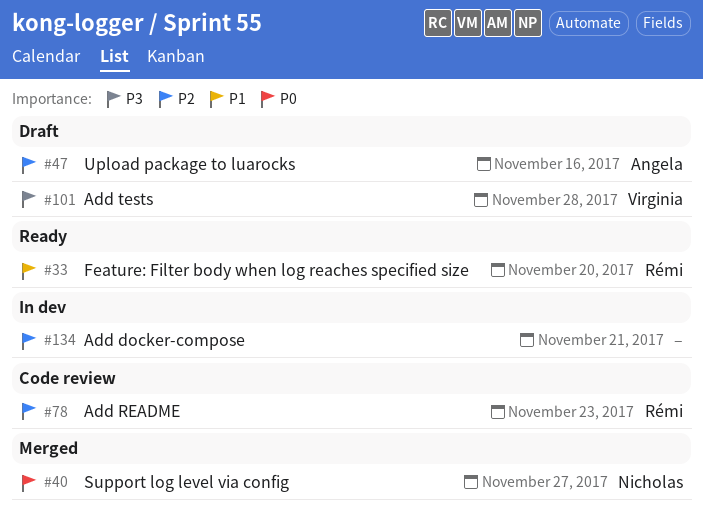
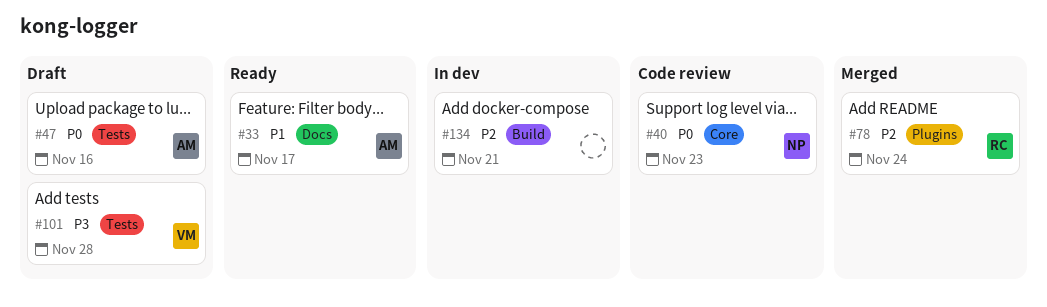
#33, owner: Rémi -> Angela
#33, due: Nov 20 -> Nov 17
#40, status: Merged -> Code review
#40, due: Nov 27 -> Nov 23
#47, priority: P2 -> P0
#78, status: Code review -> Merged
#78, due: Nov 23 -> Nov 24

